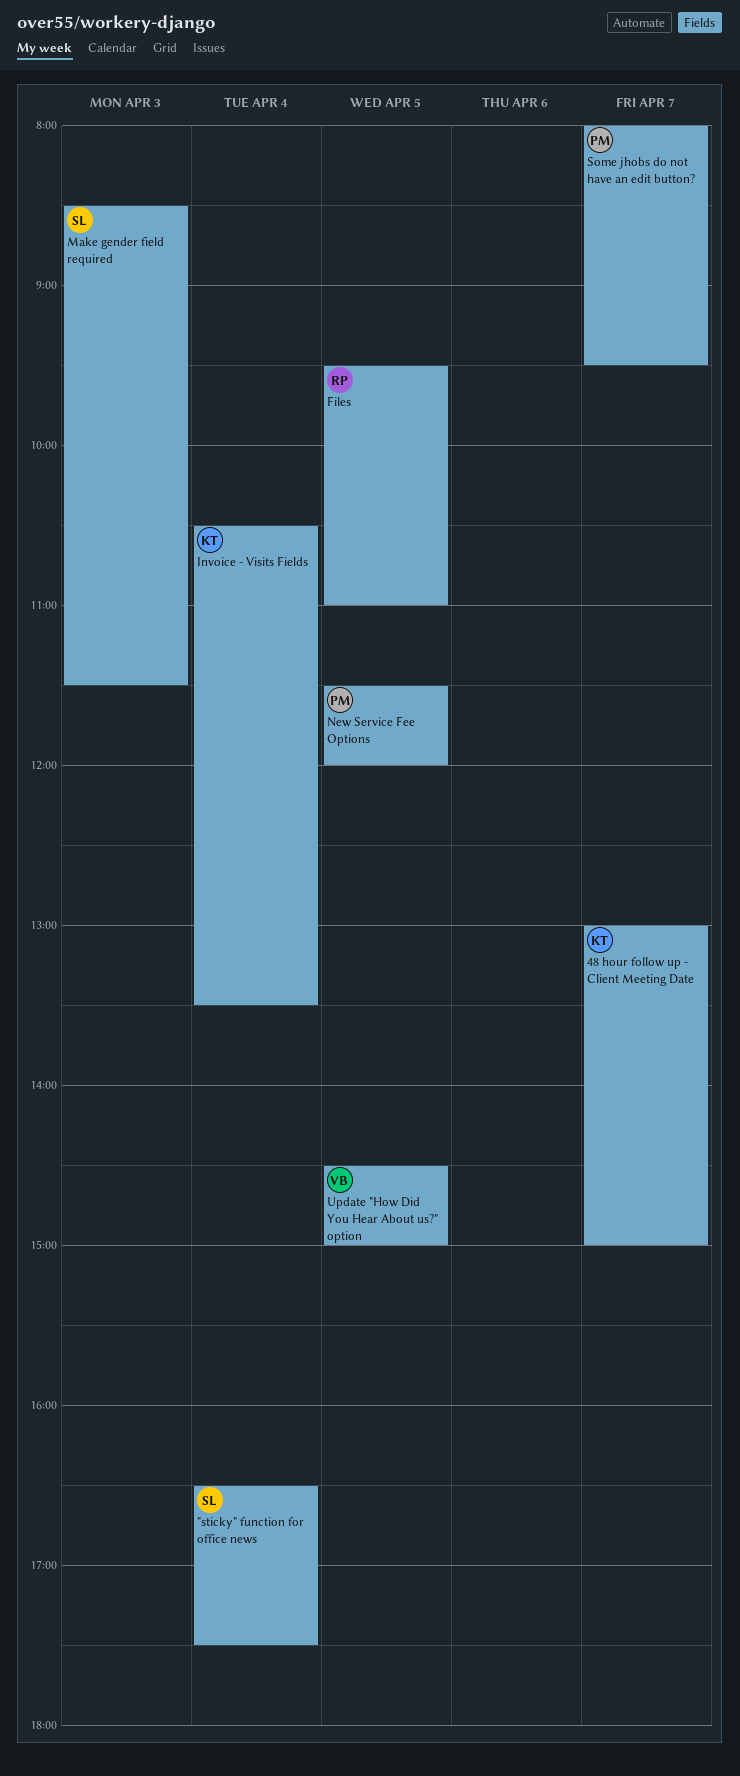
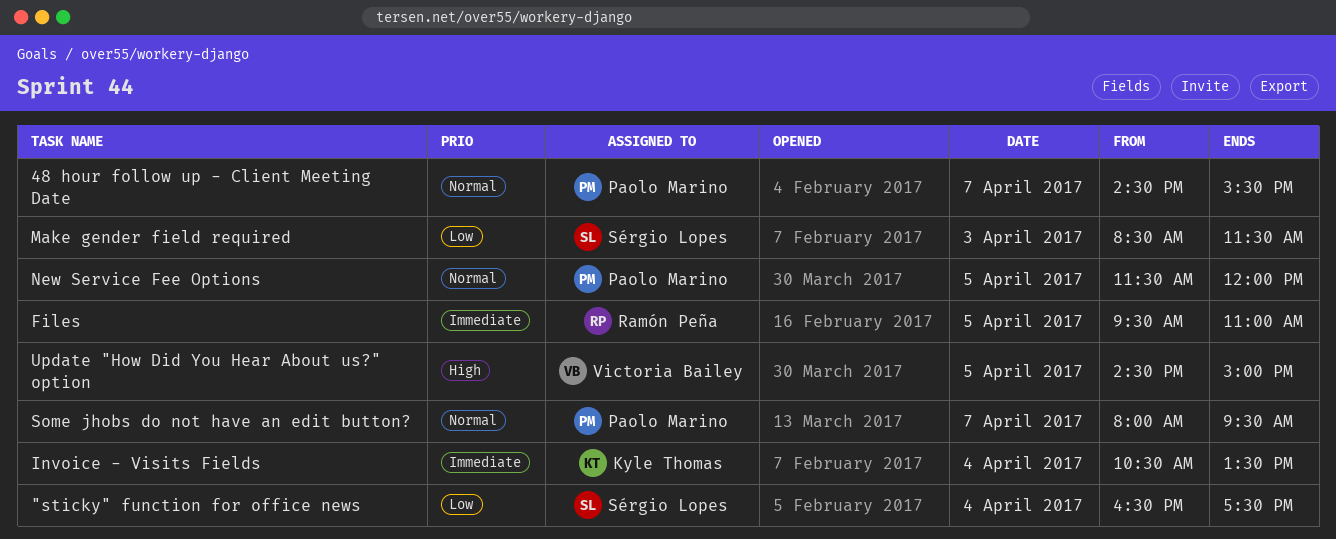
48 hour follow up - Client Meeting Date, owner: Kyle Thomas -> Paolo Marino
48 hour follow up - Client Meeting Date, begins: 13:00 -> 14:30
48 hour follow up - Client Meeting Date, ends: 15:00 -> 15:30

